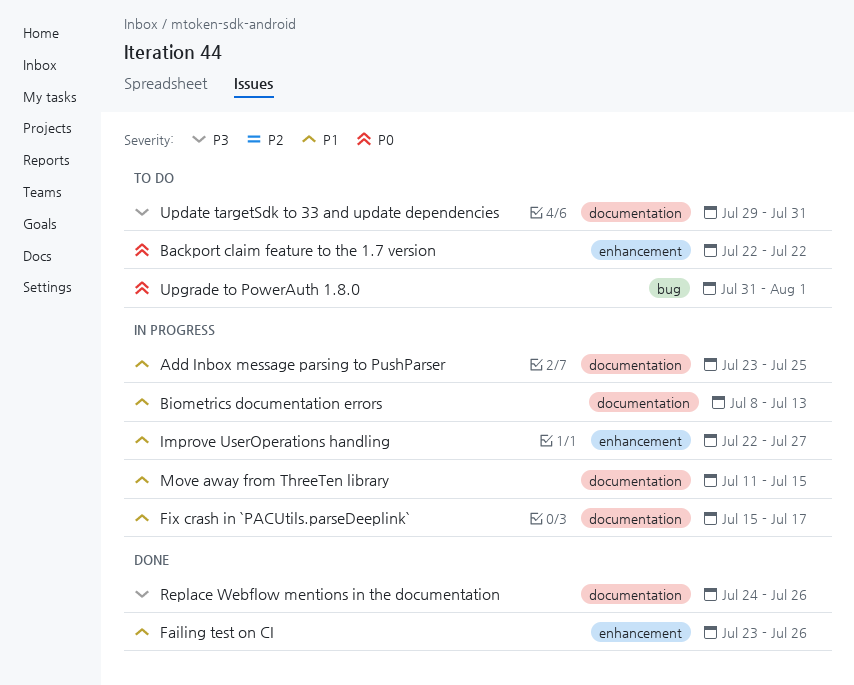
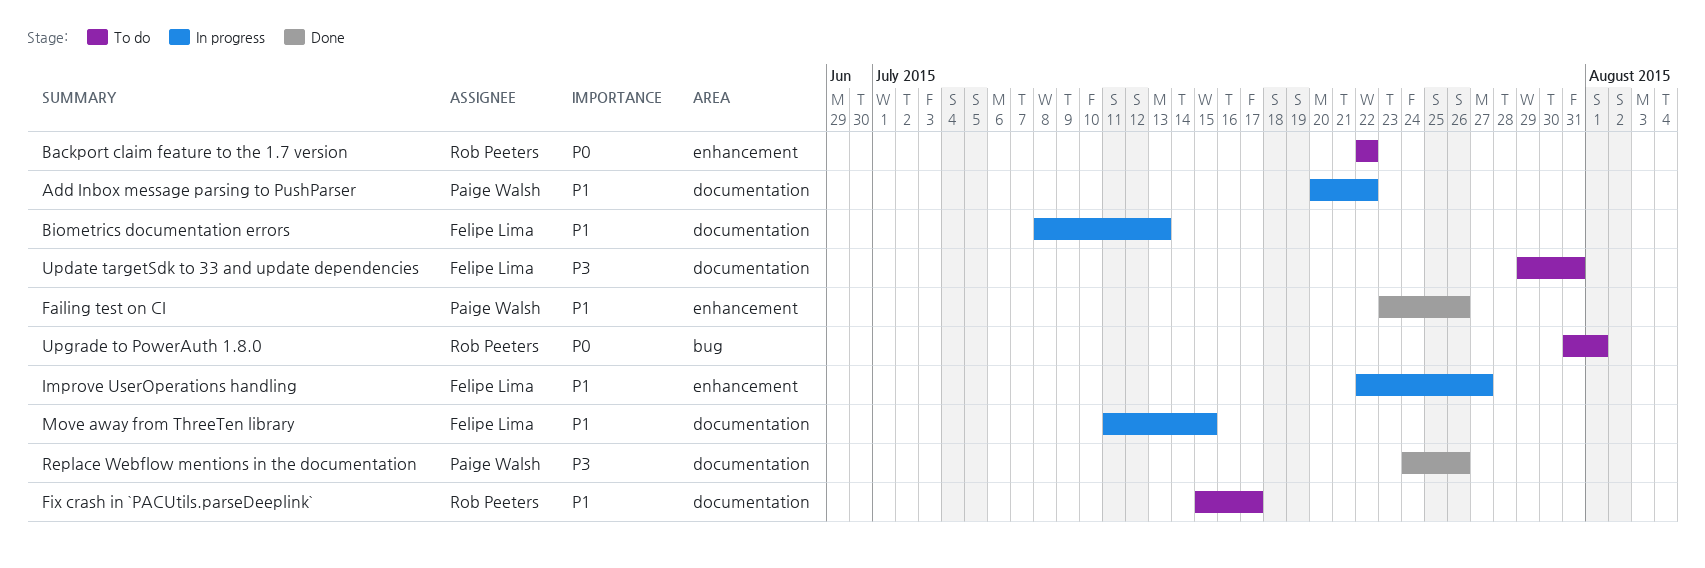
Add Inbox message parsing to PushParser, start: Jul 23 -> Jul 20
Add Inbox message parsing to PushParser, due: Jul 25 -> Jul 22
Fix crash in `PACUtils.parseDeeplink`, status: In progress -> To do

